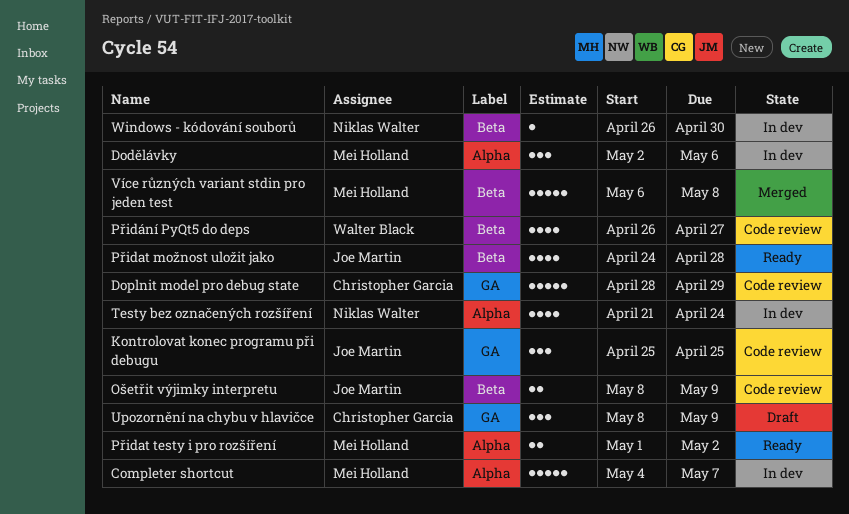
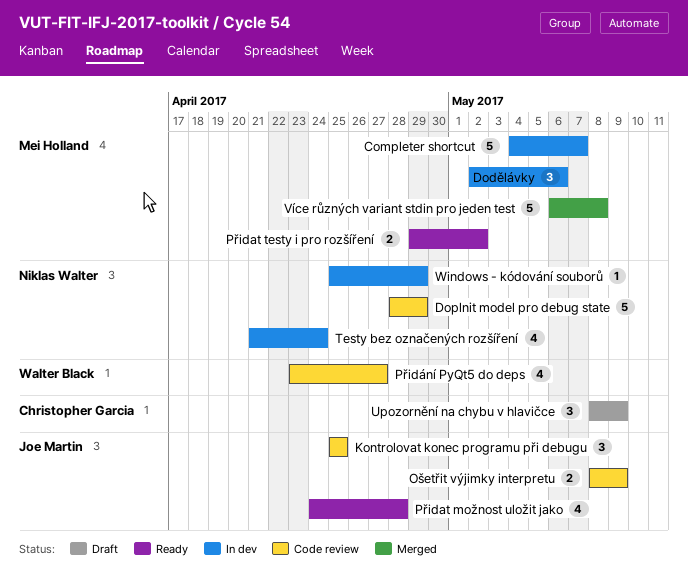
Doplnit model pro debug state, owner: Christopher Garcia -> Niklas Walter
Přidat testy i pro rozšíření, start: May 1 -> Apr 29
Přidání PyQt5 do deps, start: Apr 26 -> Apr 23
Windows - kódování souborů, start: Apr 26 -> Apr 25
Windows - kódování souborů, due: Apr 30 -> Apr 29

